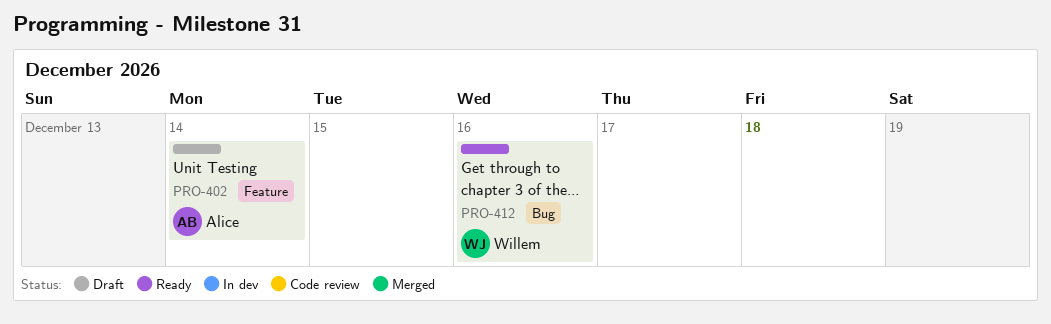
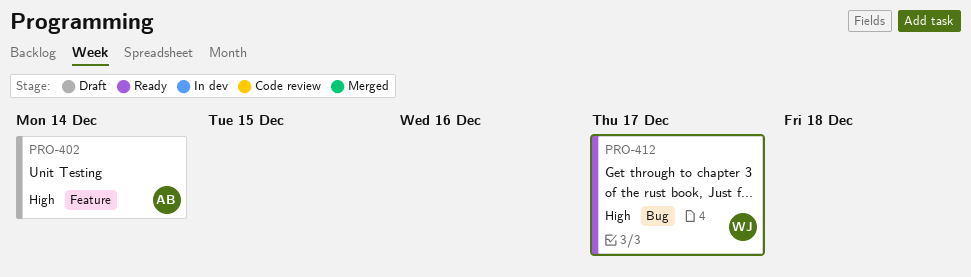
PRO-412, due: Dec 16 -> Dec 17

